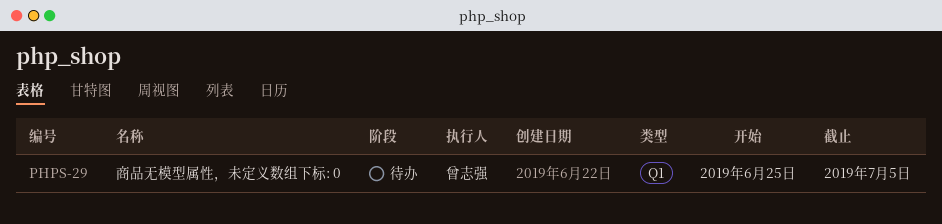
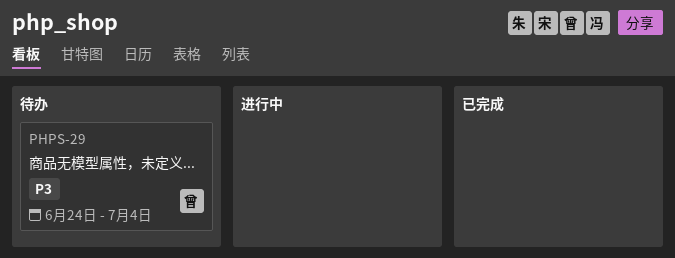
PHPS-29, start: Jun 25 -> Jun 24
PHPS-29, due: Jul 5 -> Jul 4

